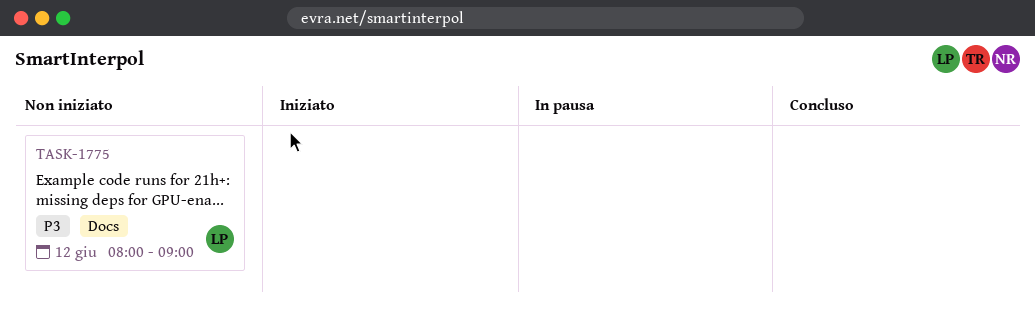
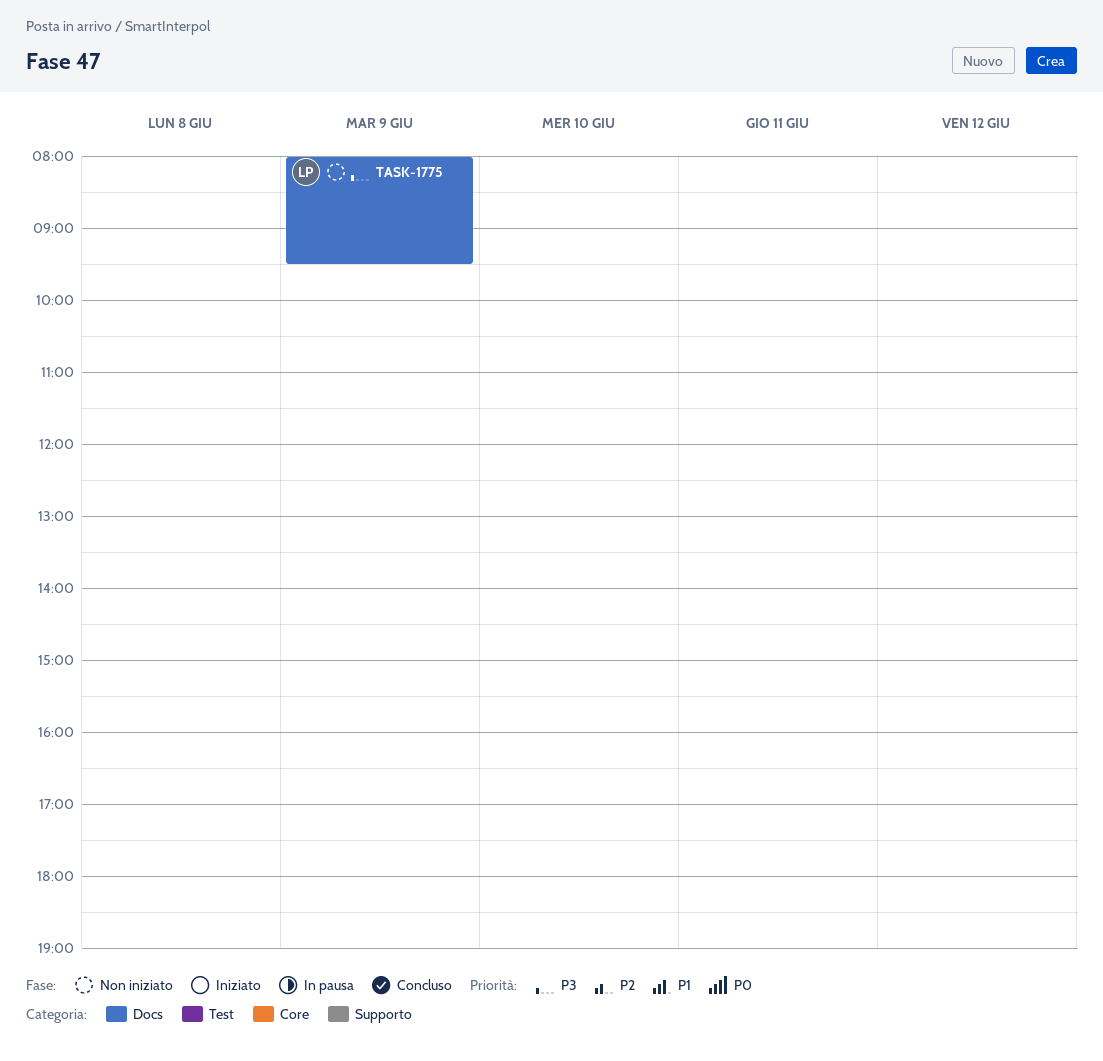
TASK-1775, day: Jun 12 -> Jun 9
TASK-1775, ends: 09:00 -> 09:30

